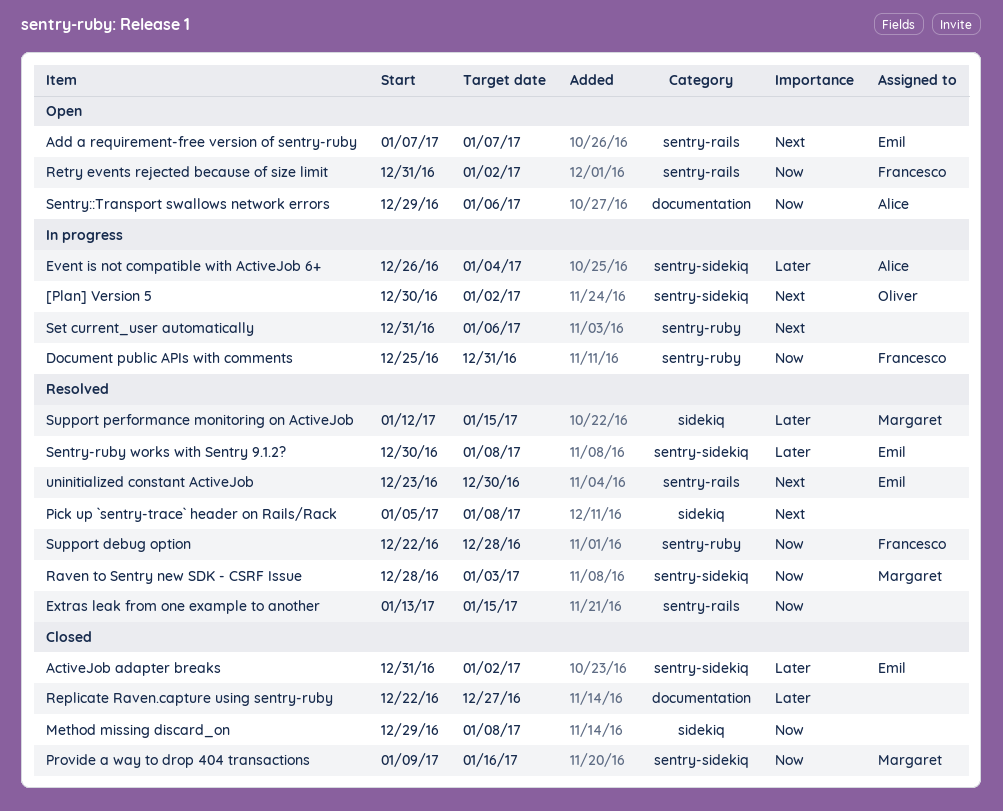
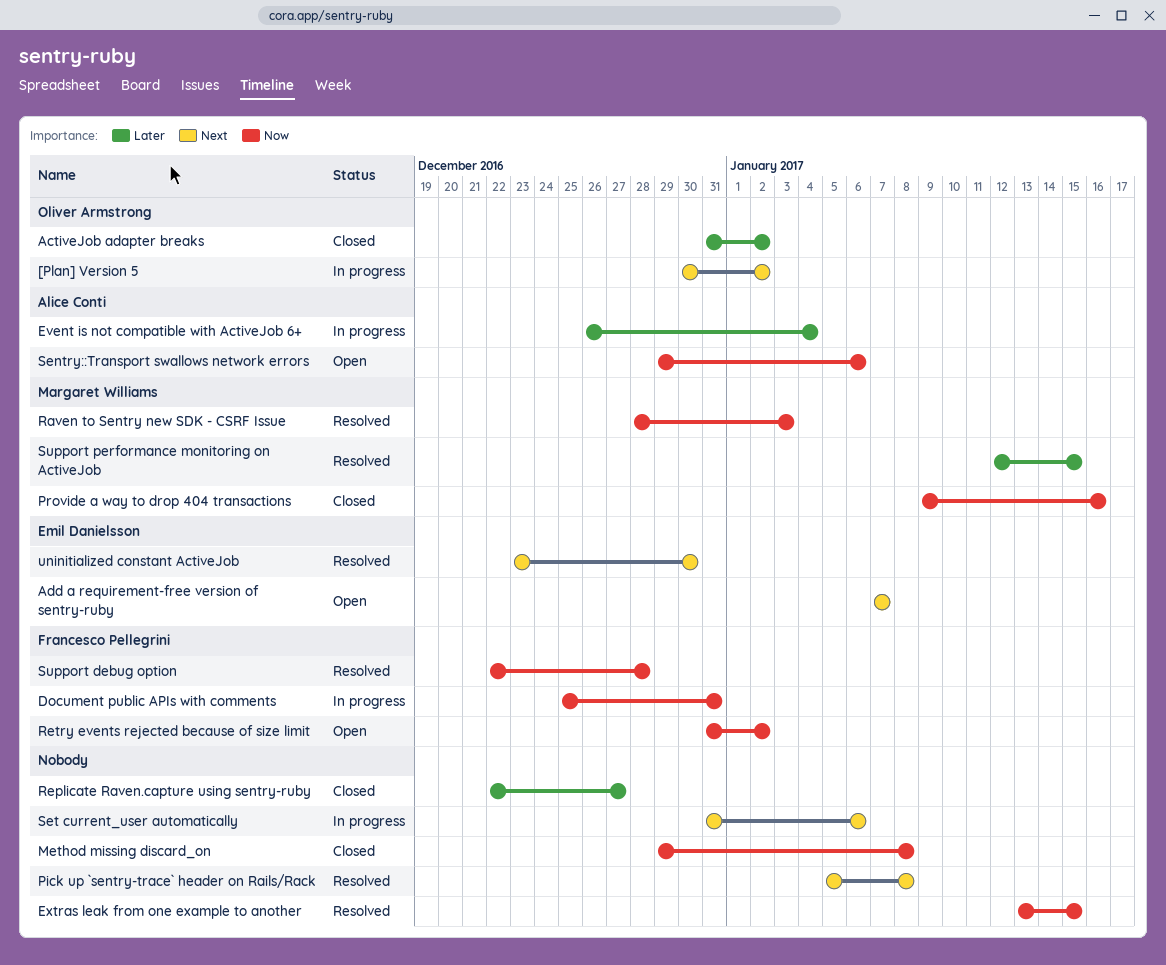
ActiveJob adapter breaks, owner: Emil Danielsson -> Oliver Armstrong
Sentry-ruby works with Sentry 9.1.2?: present -> none

